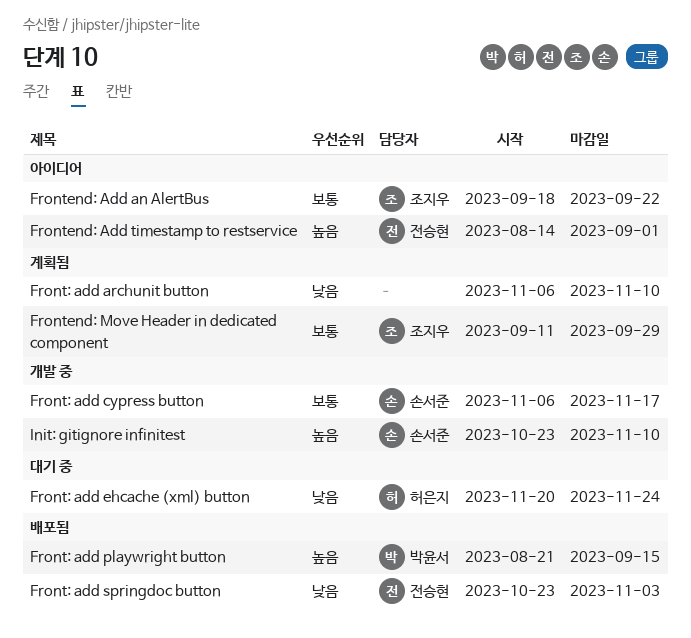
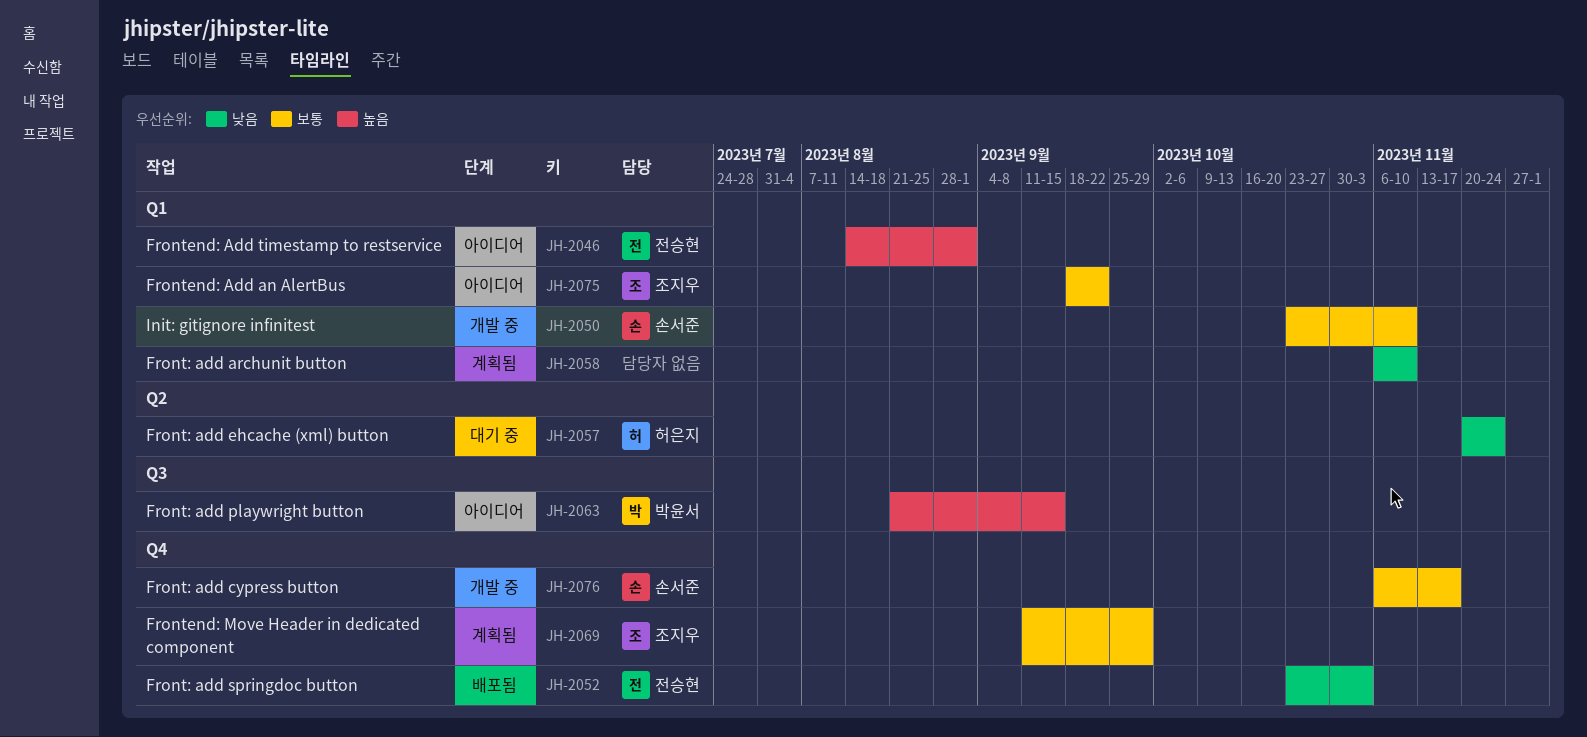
Front: add playwright button, status: 배포됨 -> 아이디어
Init: gitignore infinitest, priority: 높음 -> 보통

